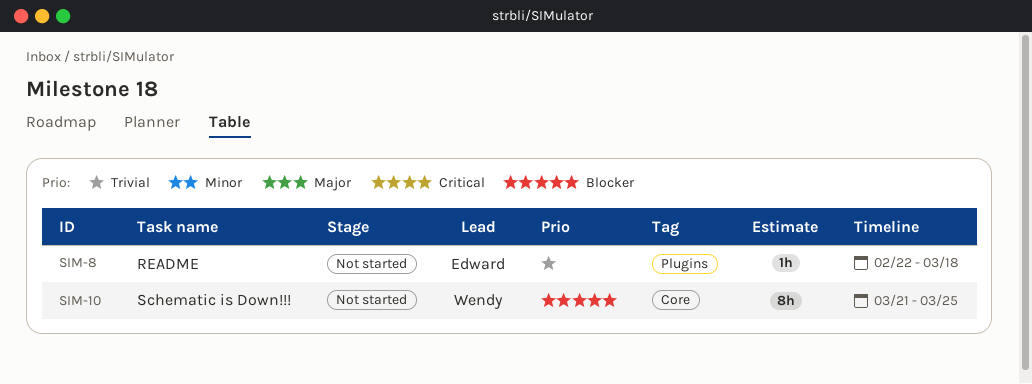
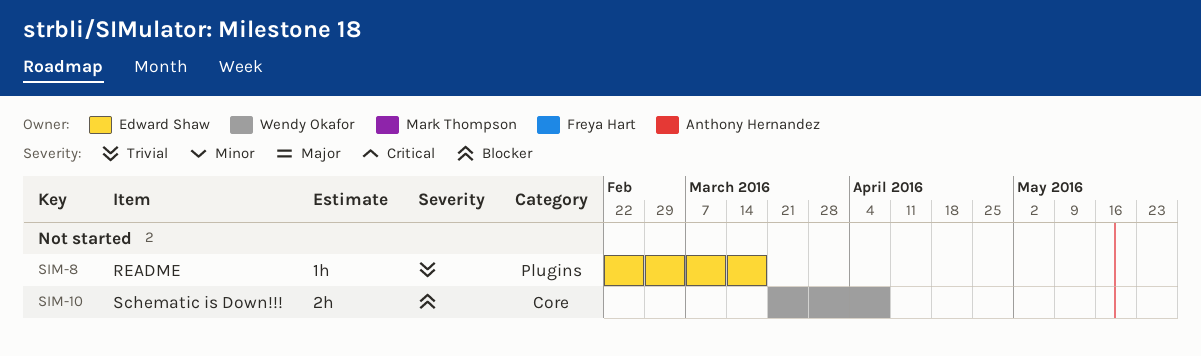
SIM-10, estimate: 8h -> 2h
SIM-10, due: Mar 25 -> Apr 8

